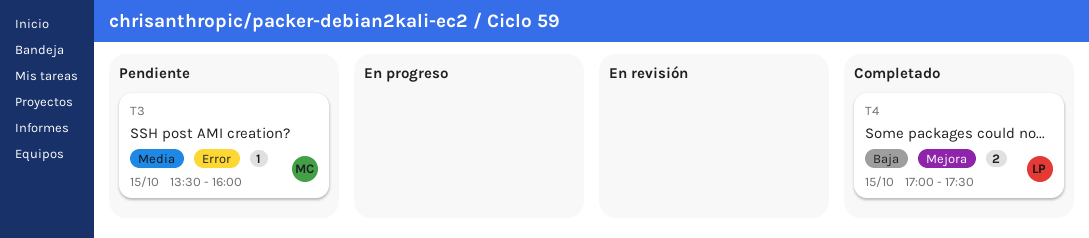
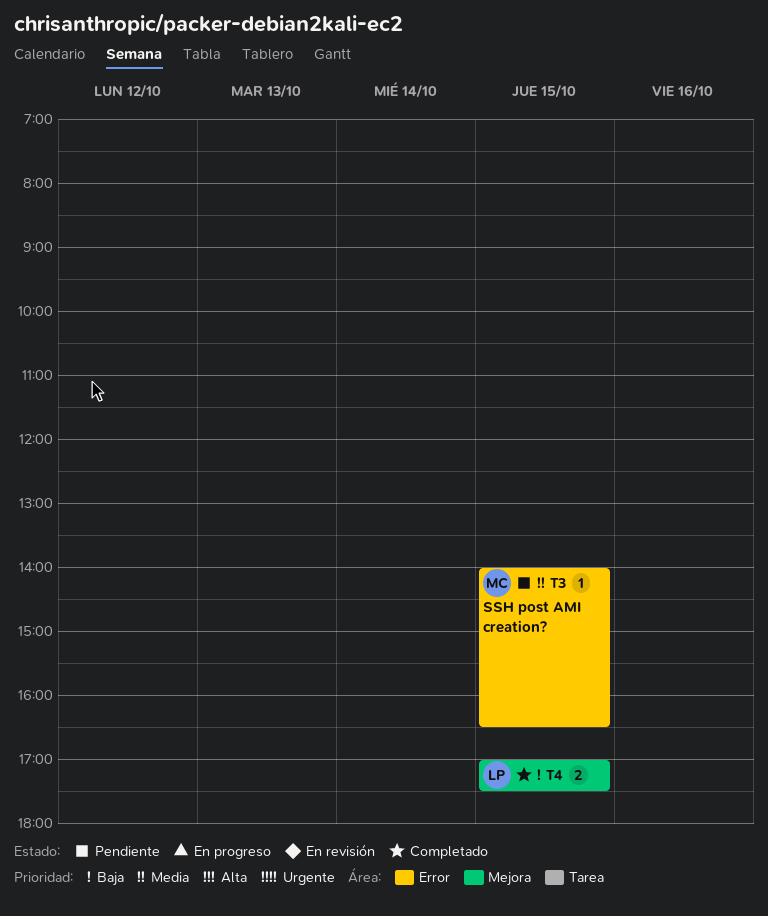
T3, begins: 13:30 -> 14:00
T3, ends: 16:00 -> 16:30

